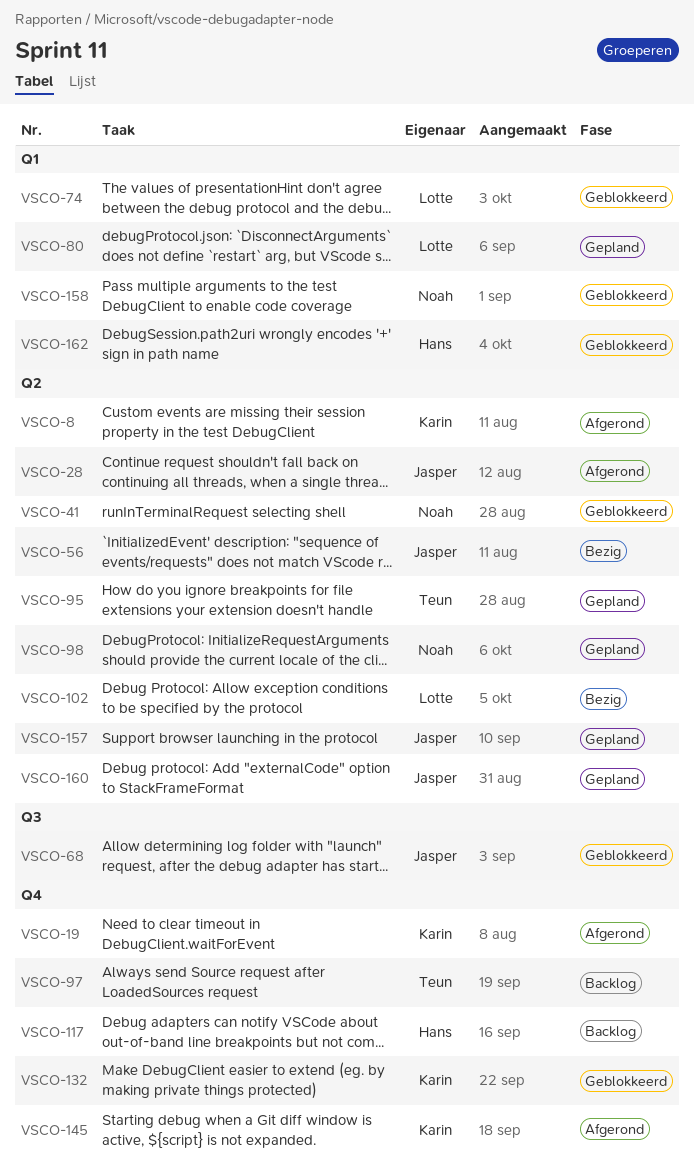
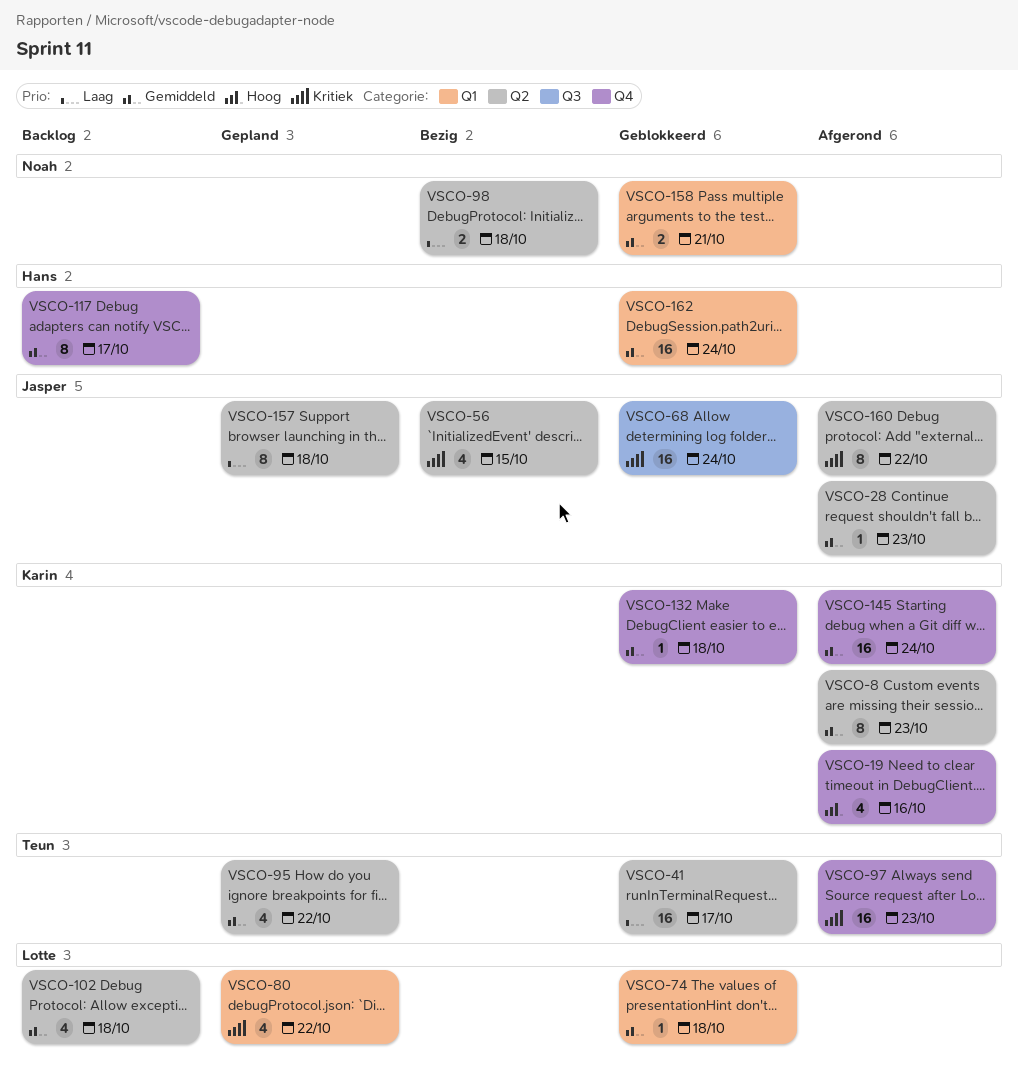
VSCO-41, owner: Noah -> Teun
VSCO-97, status: Backlog -> Afgerond
VSCO-98, status: Gepland -> Bezig
VSCO-102, status: Bezig -> Backlog
VSCO-160, status: Gepland -> Afgerond

